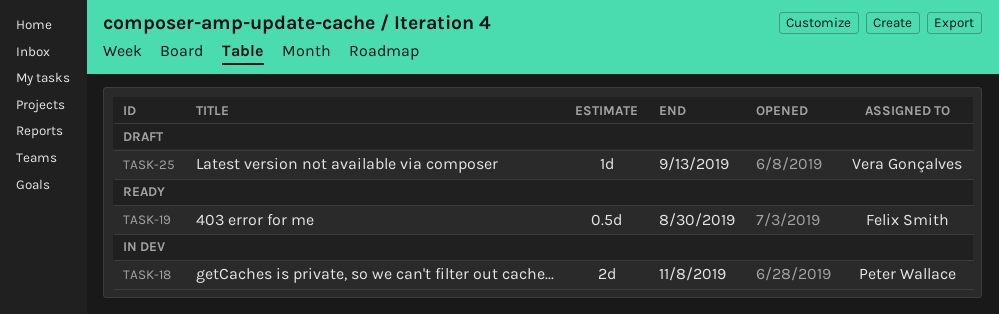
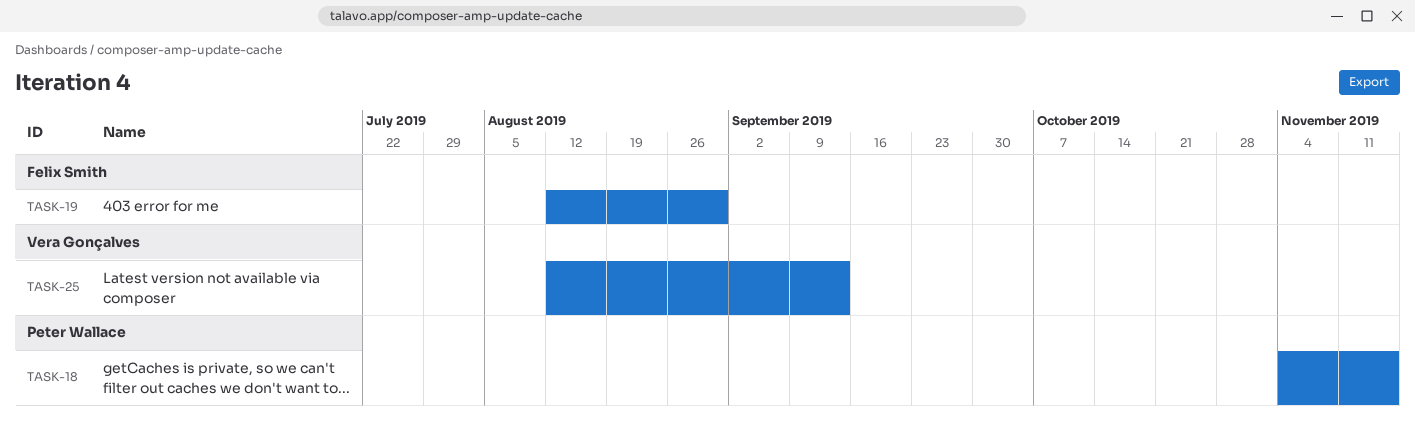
TASK-18, due: Nov 8 -> Nov 15

